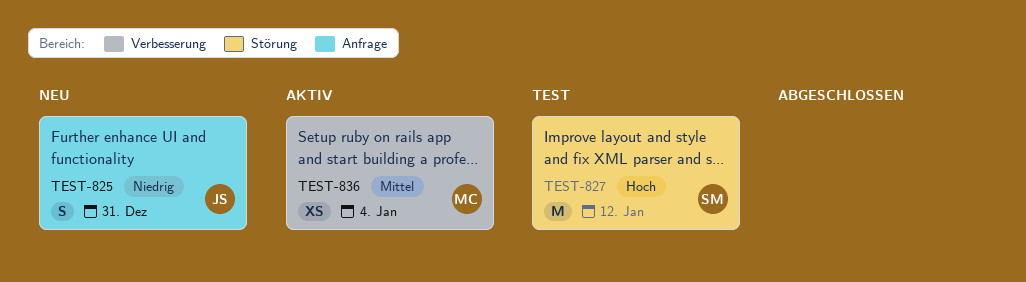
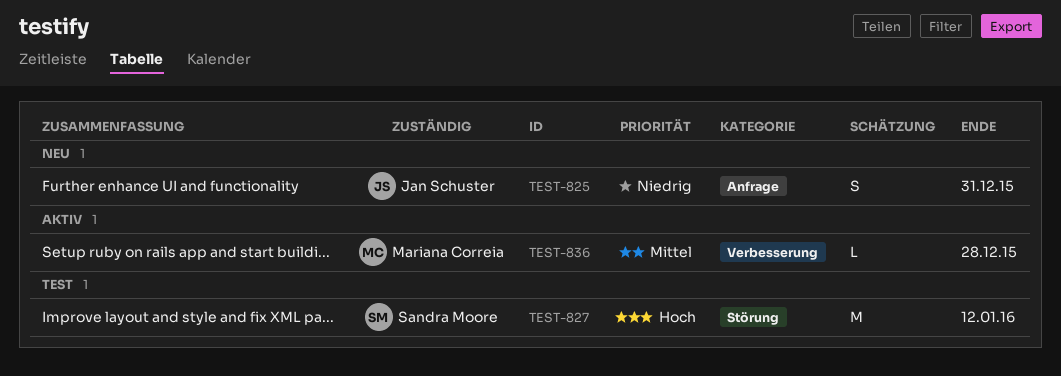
TEST-836, estimate: XS -> L
TEST-836, due: Jan 4 -> Dec 28

